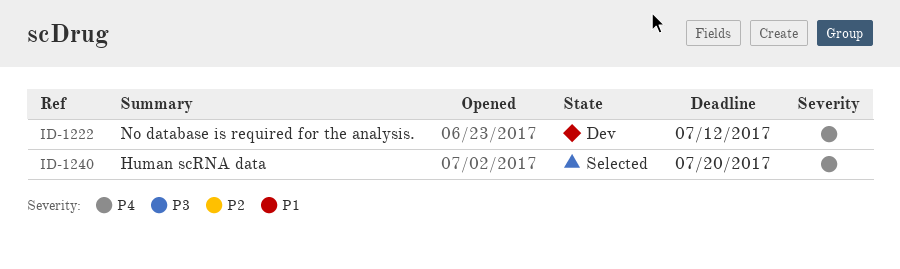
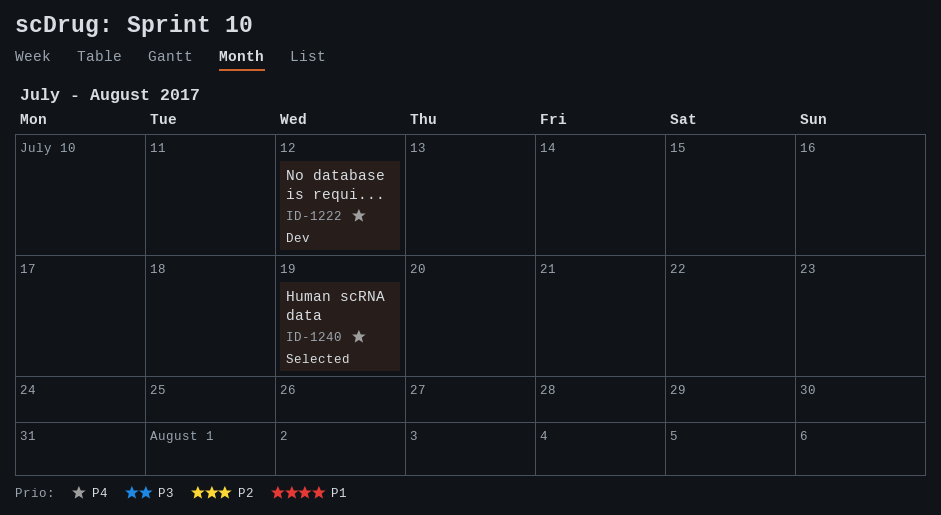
ID-1240, due: Jul 20 -> Jul 19

